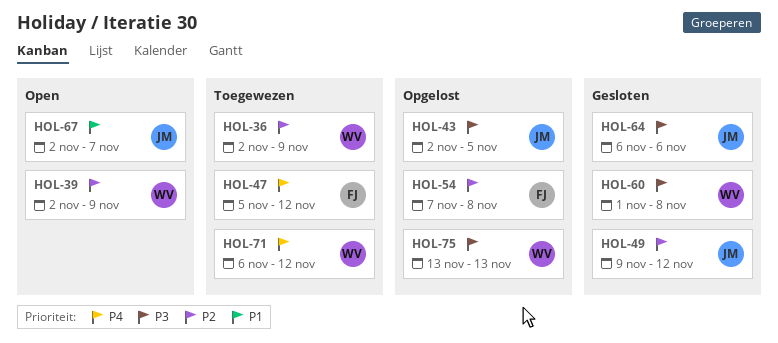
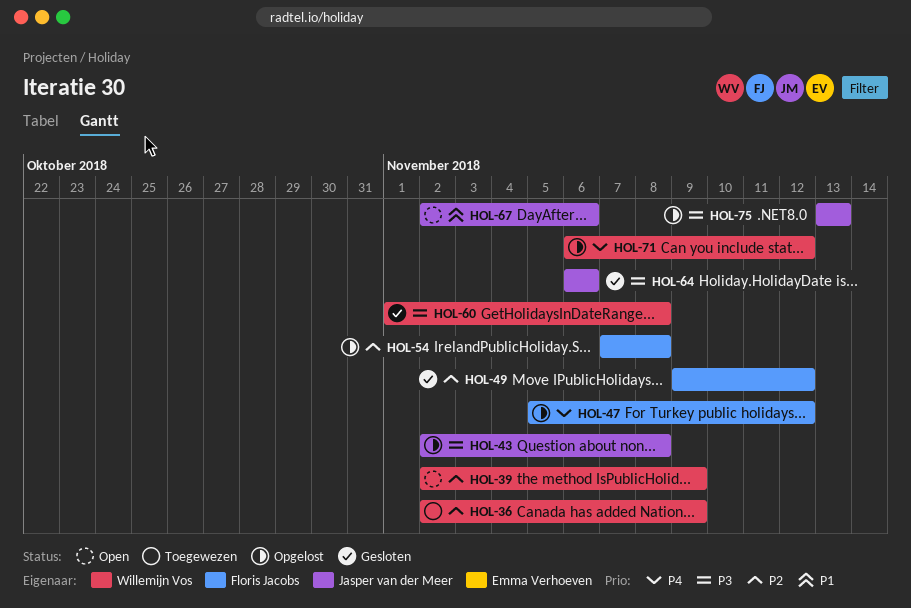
HOL-43, due: Nov 5 -> Nov 8
HOL-47, status: Toegewezen -> Opgelost
HOL-49, owner: Jasper van der Meer -> Floris Jacobs
HOL-67, due: Nov 7 -> Nov 6
HOL-71, status: Toegewezen -> Opgelost
HOL-75, owner: Willemijn Vos -> Jasper van der Meer

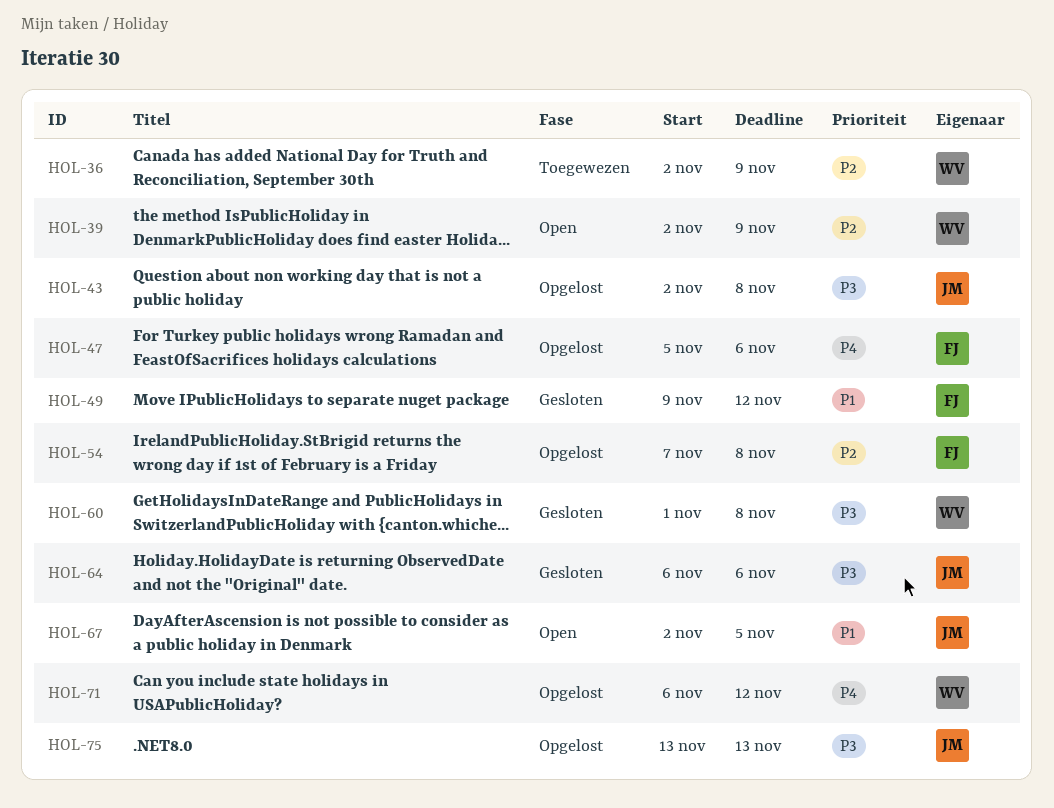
HOL-47, due: Nov 12 -> Nov 6
HOL-49, priority: P2 -> P1
HOL-67, due: Nov 6 -> Nov 5

